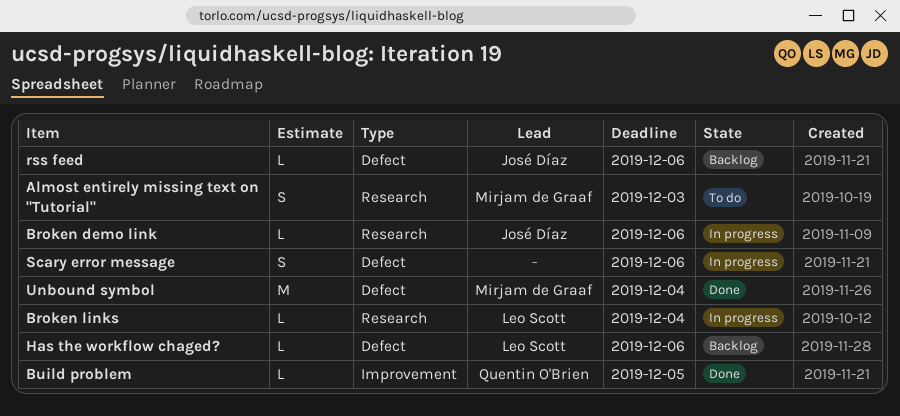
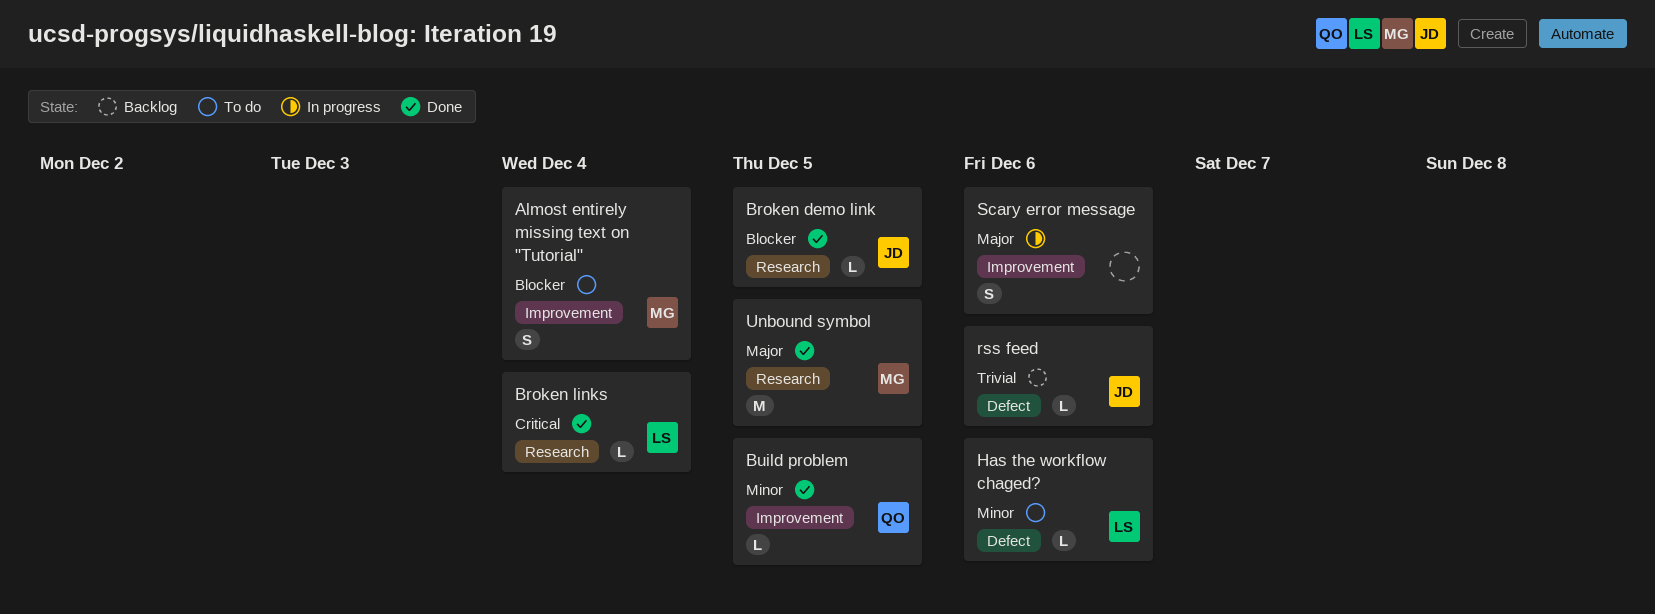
Almost entirely missing text on "Tutorial", label: Research -> Improvement
Almost entirely missing text on "Tutorial", due: Dec 3 -> Dec 4
Broken demo link, status: In progress -> Done
Broken demo link, due: Dec 6 -> Dec 5
Broken links, status: In progress -> Done
Has the workflow chaged?, status: Backlog -> To do
Scary error message, label: Defect -> Improvement
Unbound symbol, label: Defect -> Research
Unbound symbol, due: Dec 4 -> Dec 5

